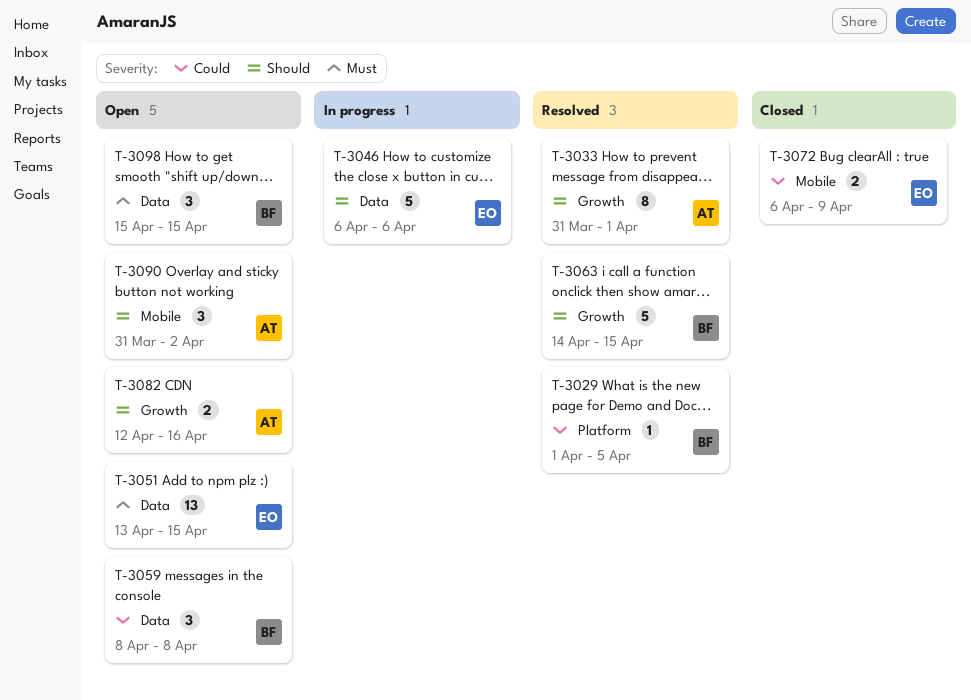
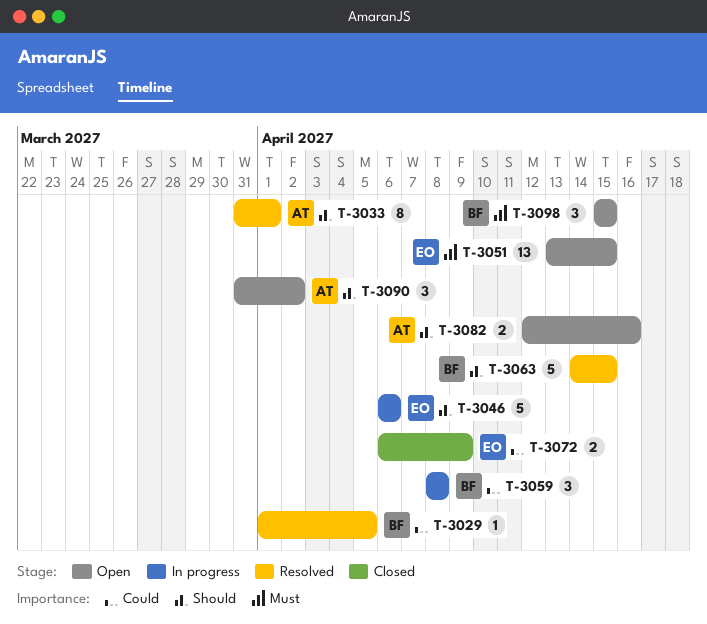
T-3059, status: Open -> In progress

